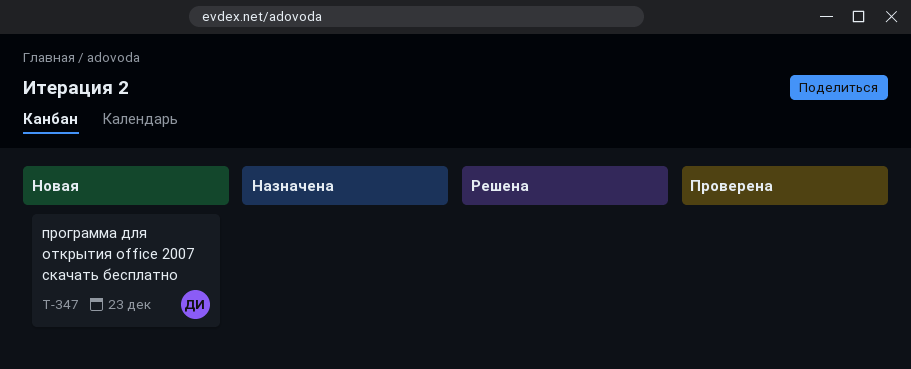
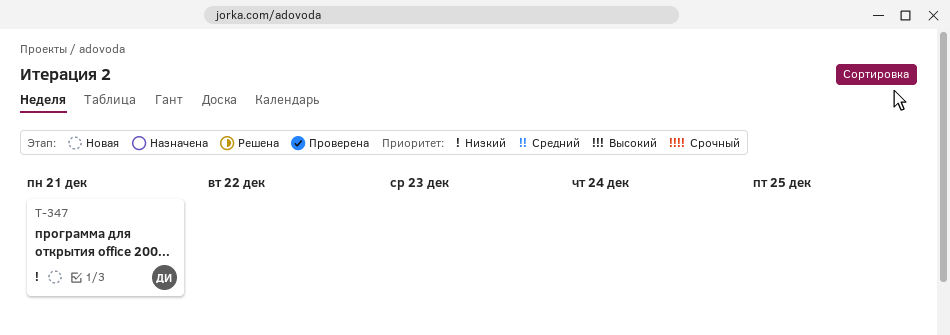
T-347, due: Dec 23 -> Dec 21

